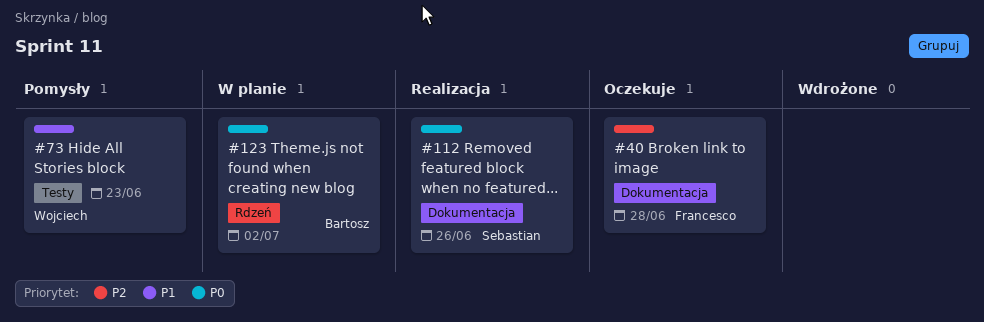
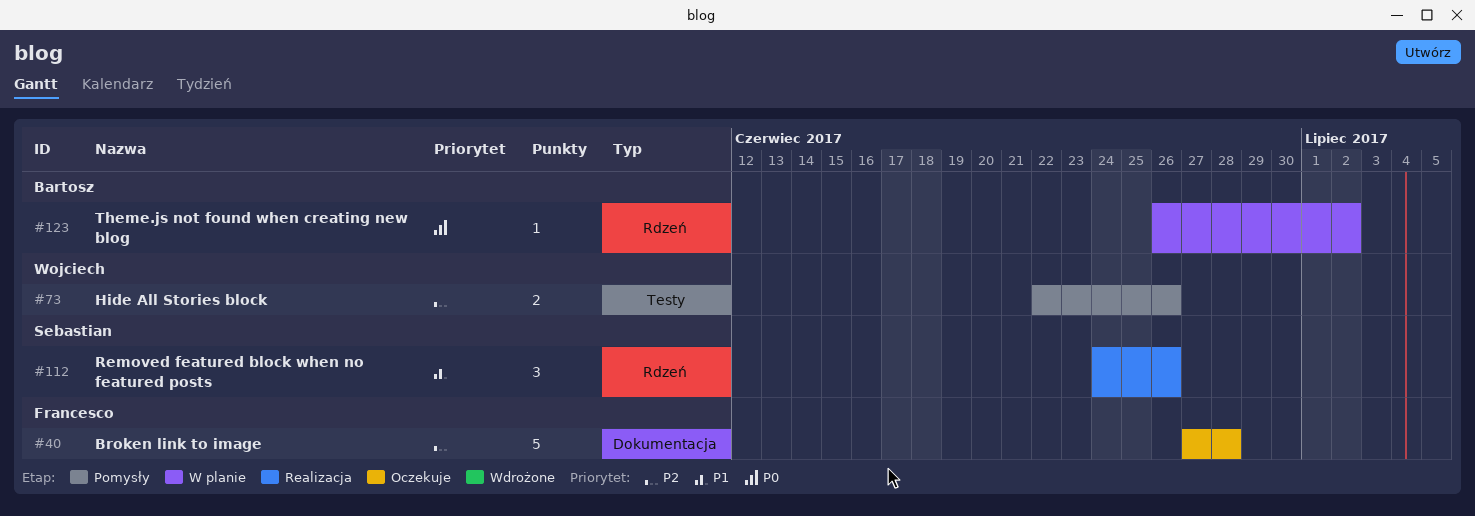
#73, priority: P1 -> P2
#73, due: Jun 23 -> Jun 26
#112, priority: P0 -> P1
#112, label: Dokumentacja -> Rdzeń

